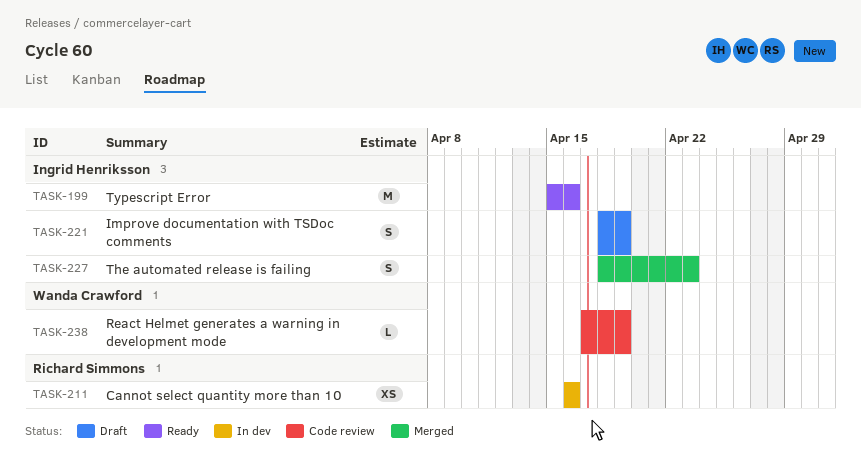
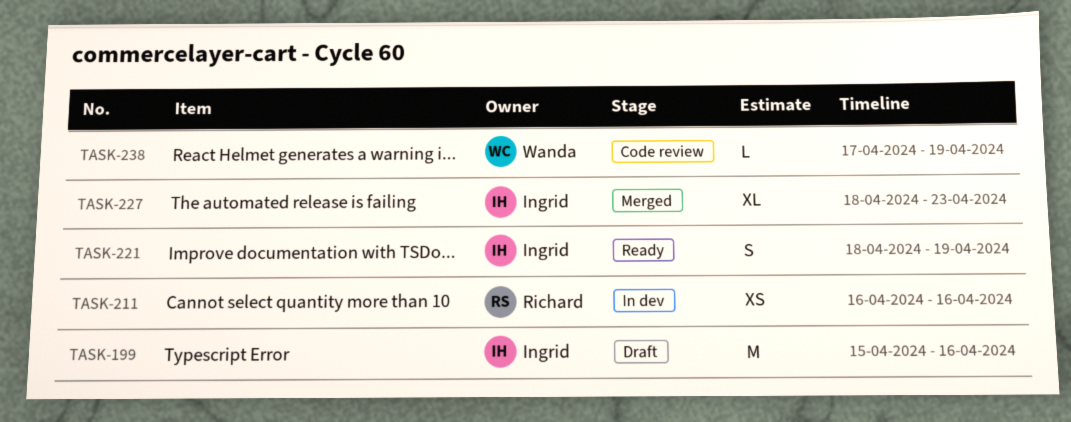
TASK-199, status: Ready -> Draft
TASK-221, status: Draft -> Ready
TASK-227, estimate: S -> XL

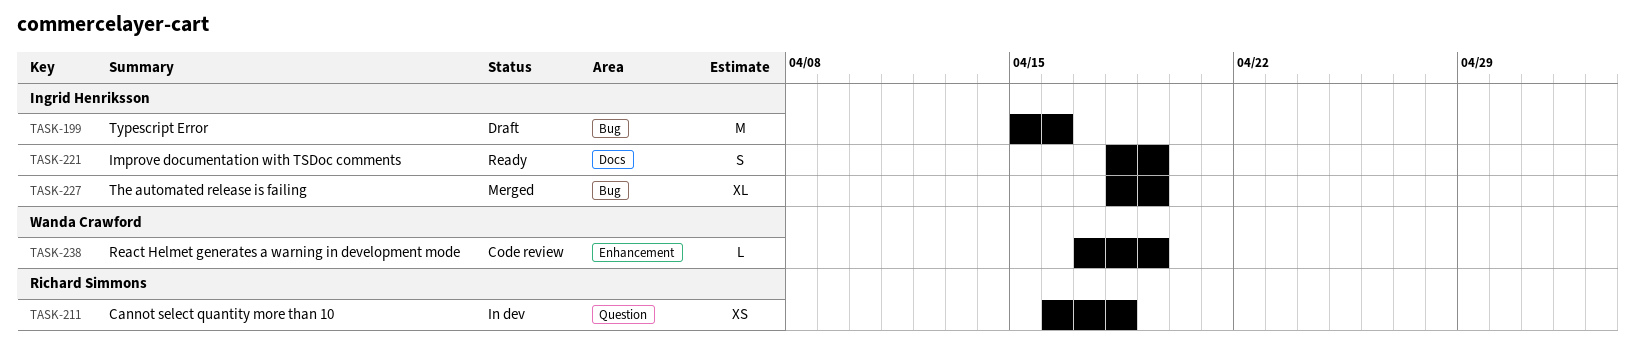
TASK-211, due: Apr 16 -> Apr 18
TASK-227, due: Apr 23 -> Apr 19

